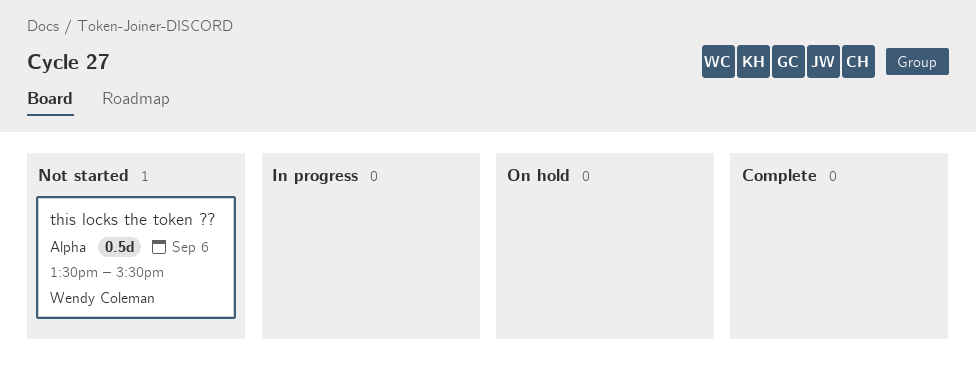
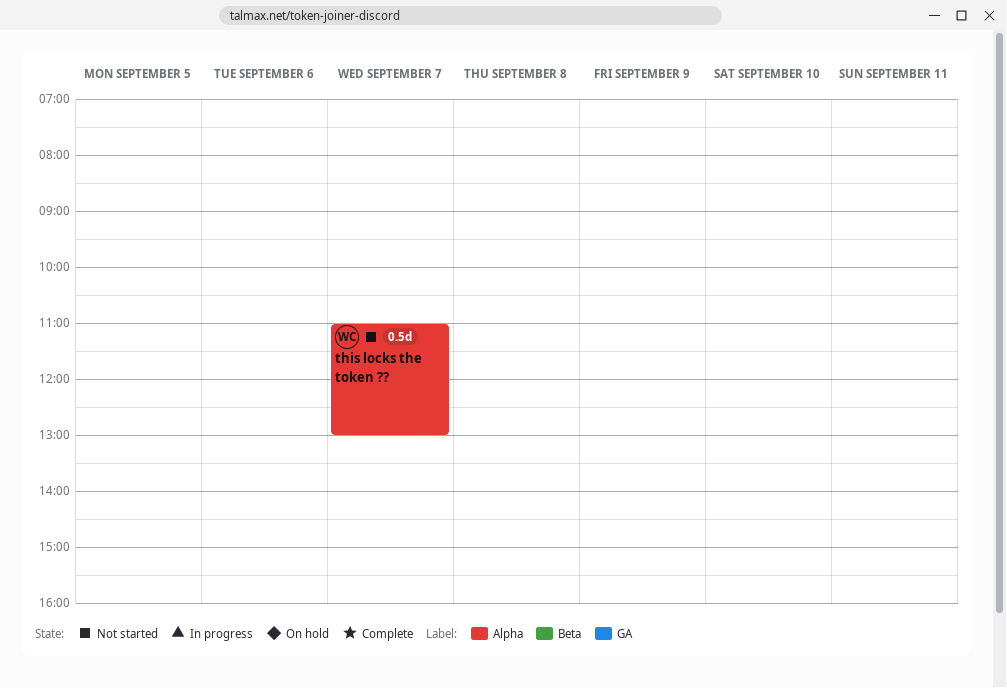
this locks the token ??, day: Sep 6 -> Sep 7
this locks the token ??, begins: 13:30 -> 11:00
this locks the token ??, ends: 15:30 -> 13:00

